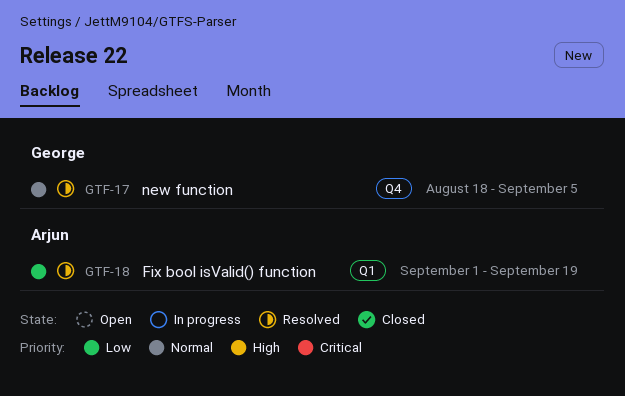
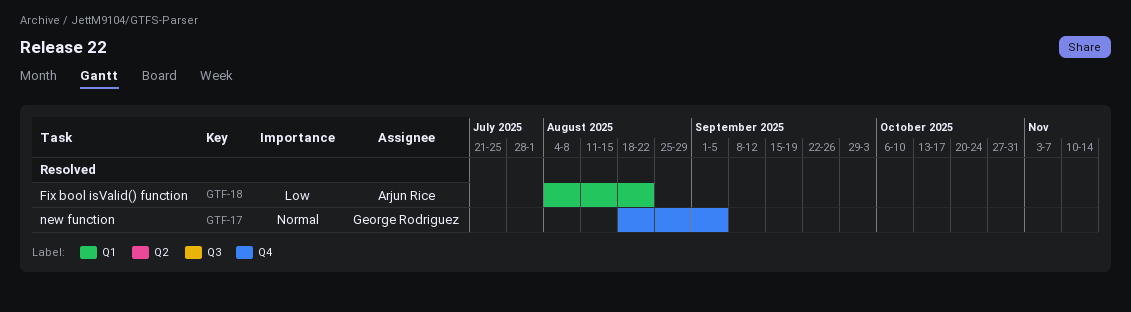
GTF-18, start: Sep 1 -> Aug 4
GTF-18, due: Sep 19 -> Aug 22

